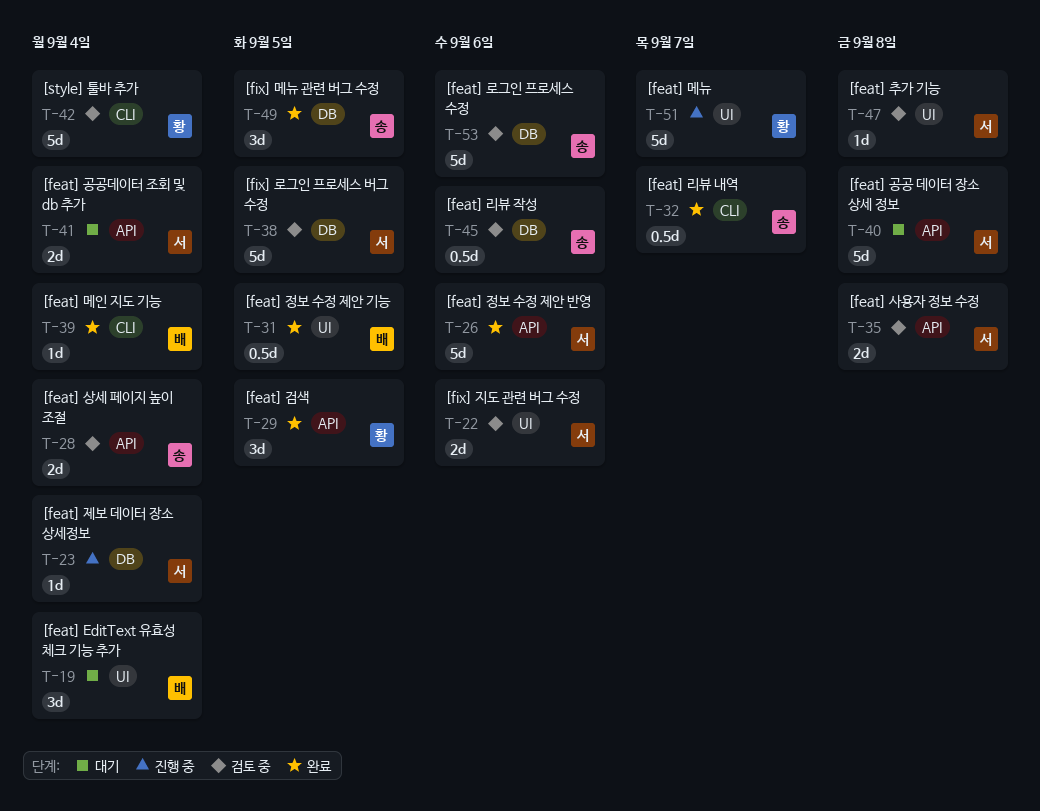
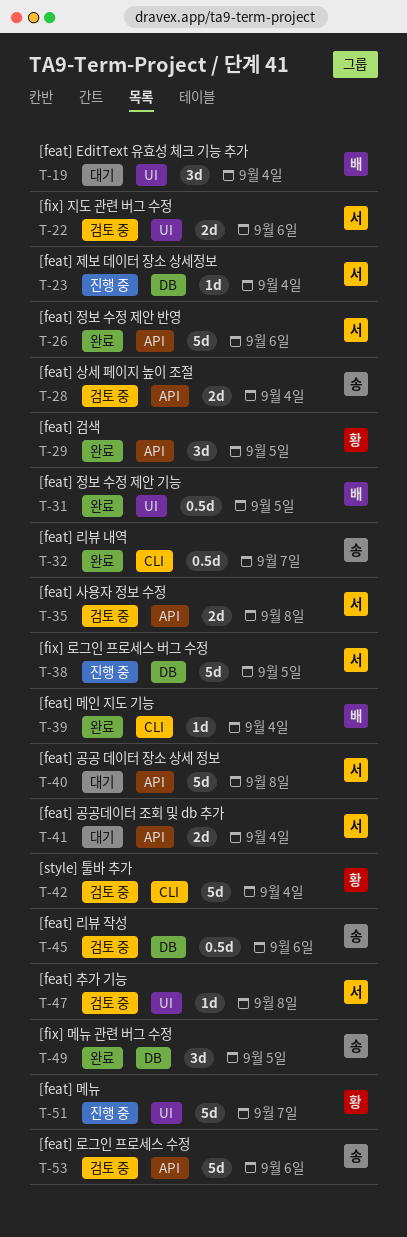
T-38, status: 검토 중 -> 진행 중
T-53, label: DB -> API

